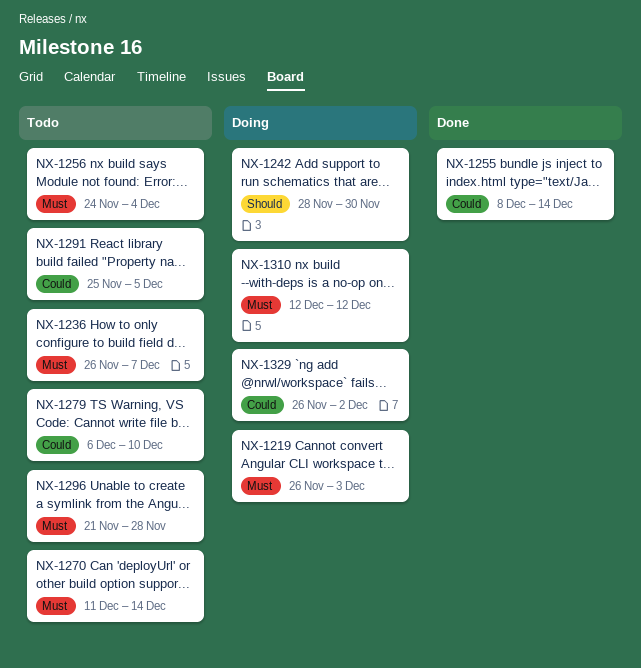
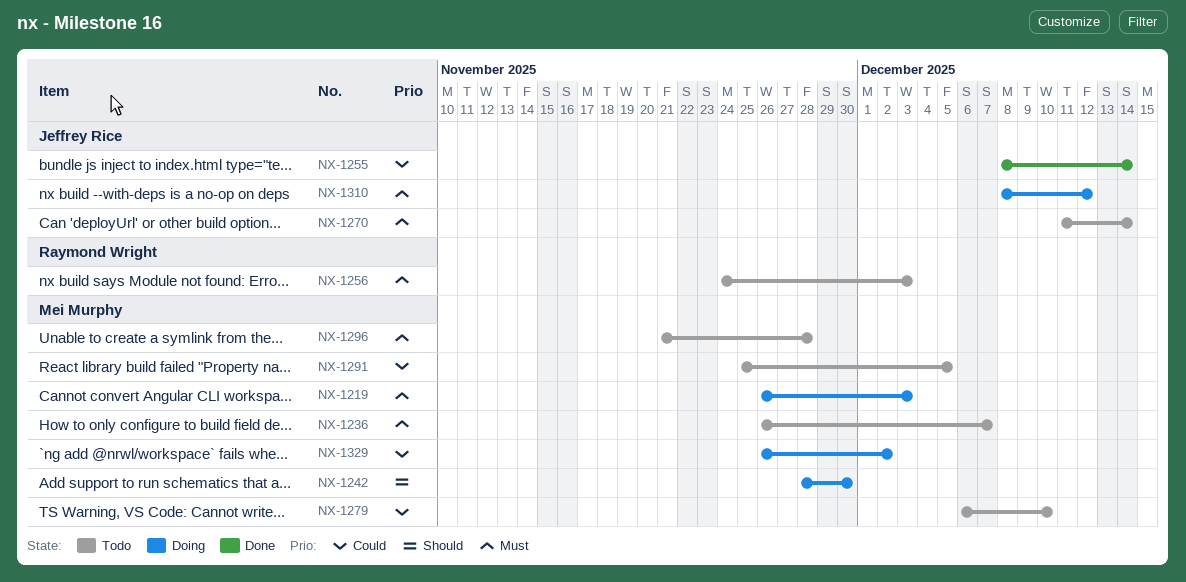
NX-1256, due: Dec 4 -> Dec 3
NX-1310, start: Dec 12 -> Dec 8

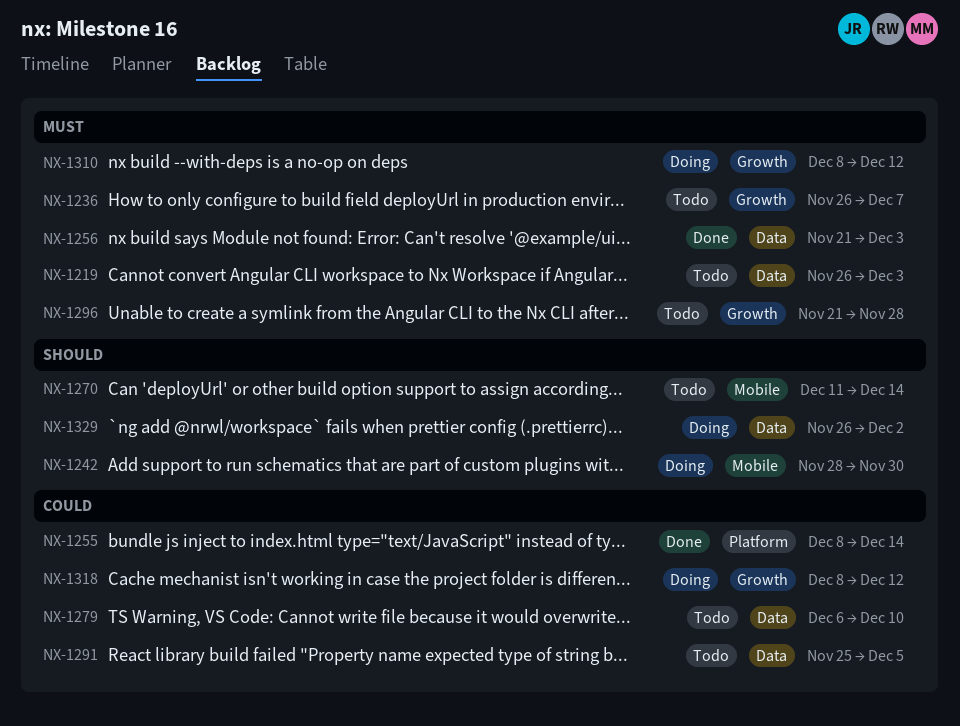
NX-1219, status: Doing -> Todo
NX-1256, status: Todo -> Done
NX-1256, start: Nov 24 -> Nov 21
NX-1270, priority: Must -> Should
NX-1318: none -> present
NX-1329, priority: Could -> Should

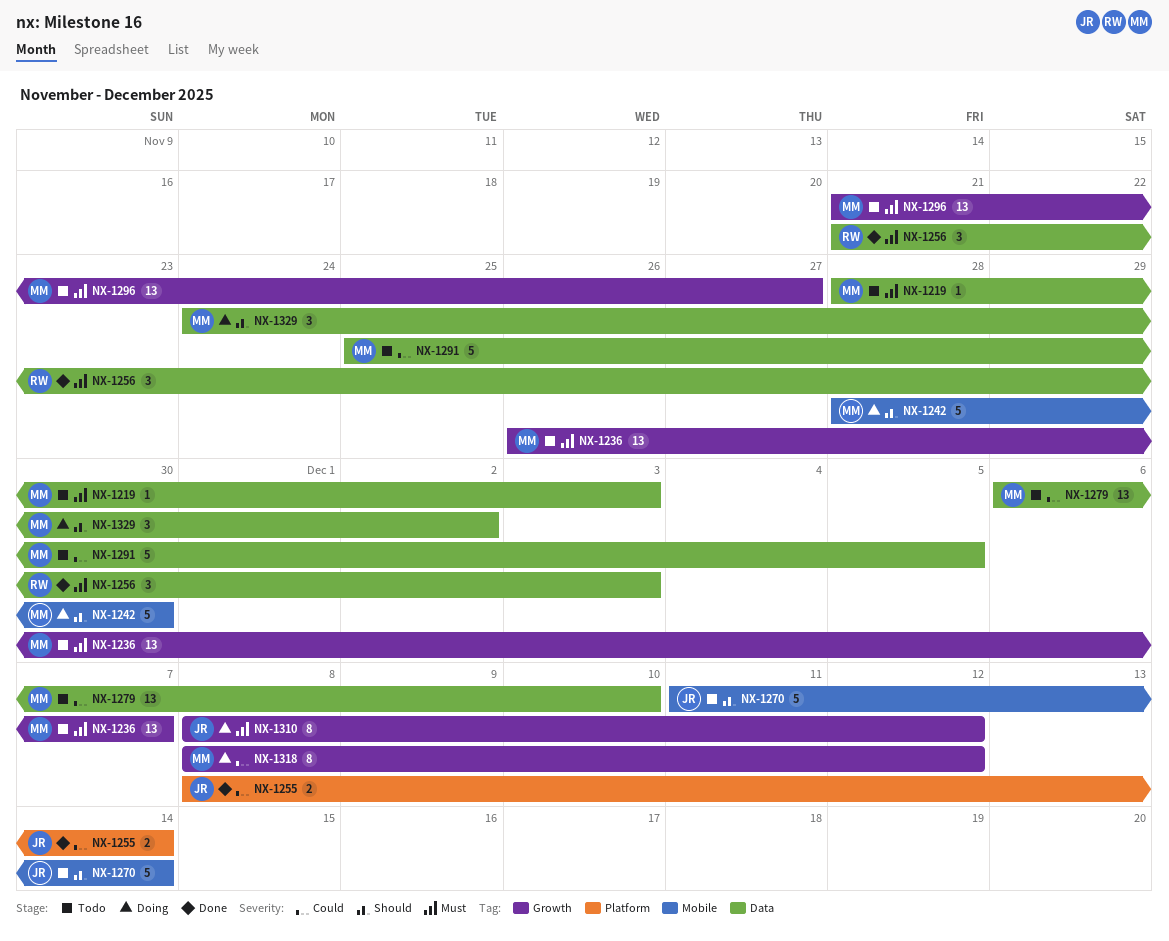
NX-1219, start: Nov 26 -> Nov 28
NX-1296, due: Nov 28 -> Nov 27
NX-1329, start: Nov 26 -> Nov 24

